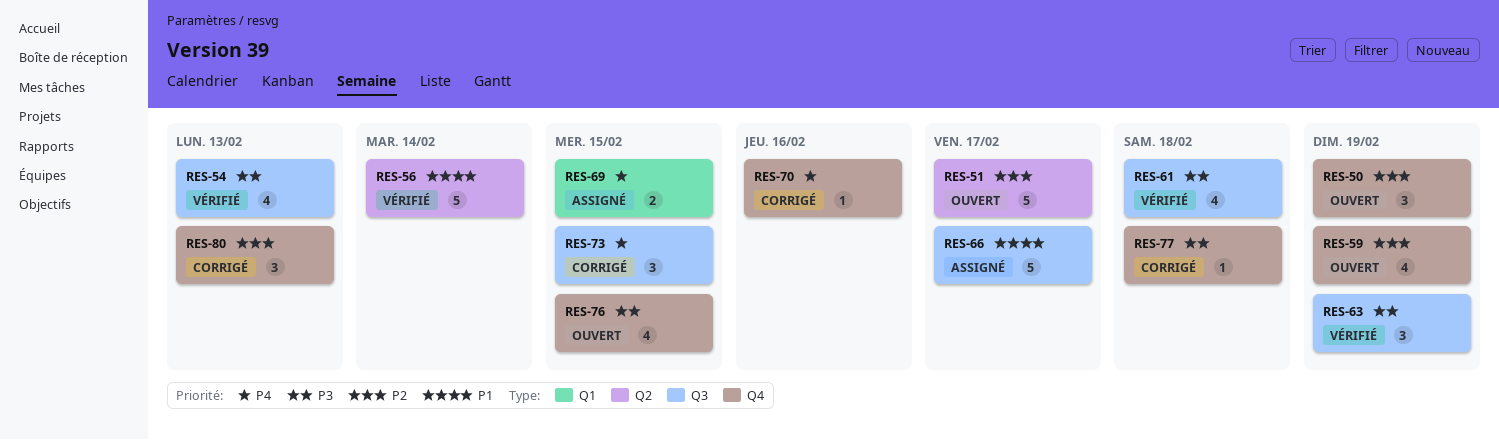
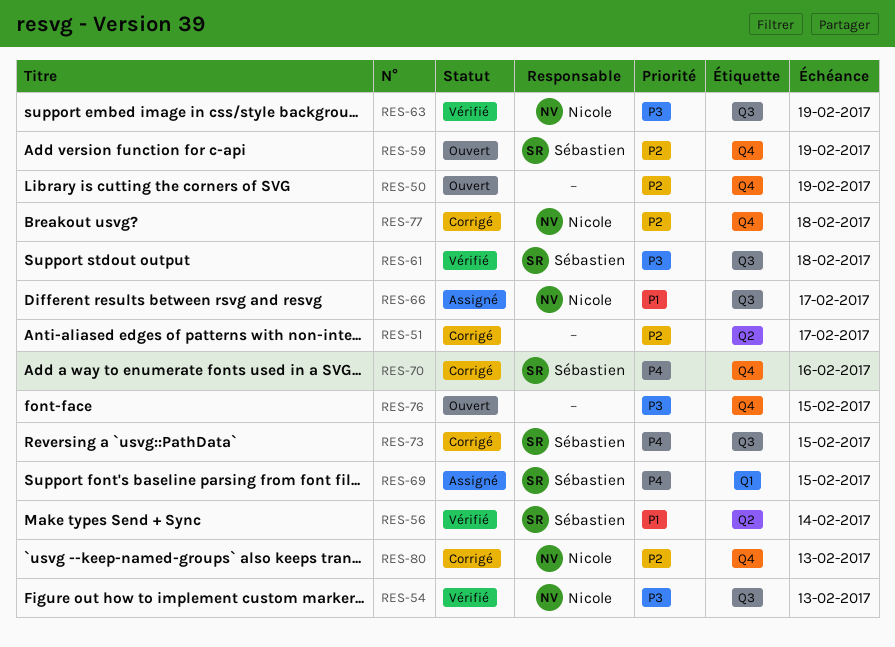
RES-51, status: Ouvert -> Corrigé
RES-77, priority: P3 -> P2

